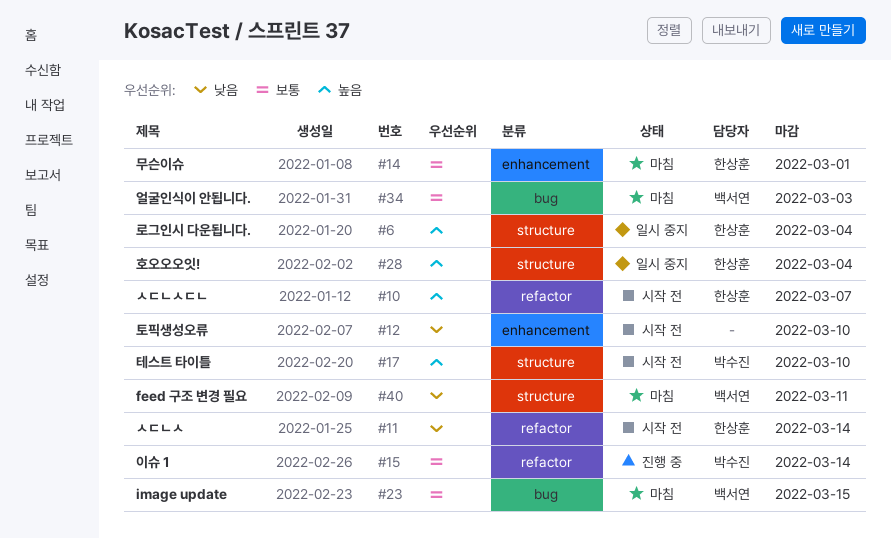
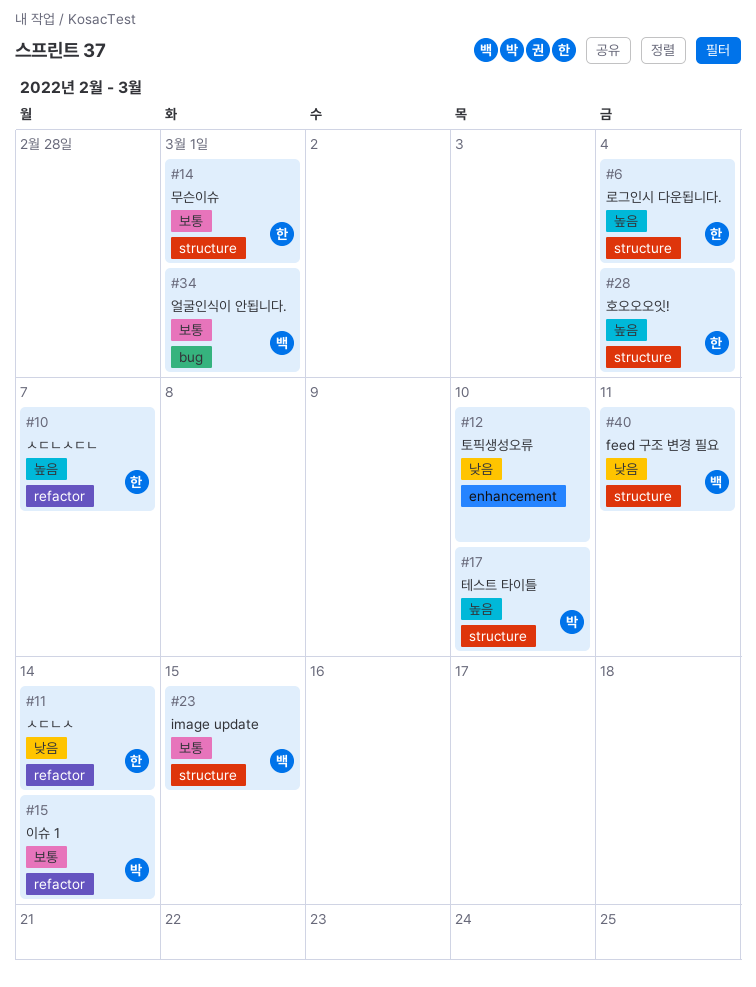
#14, label: enhancement -> structure
#23, label: bug -> structure
#34, due: Mar 3 -> Mar 1

